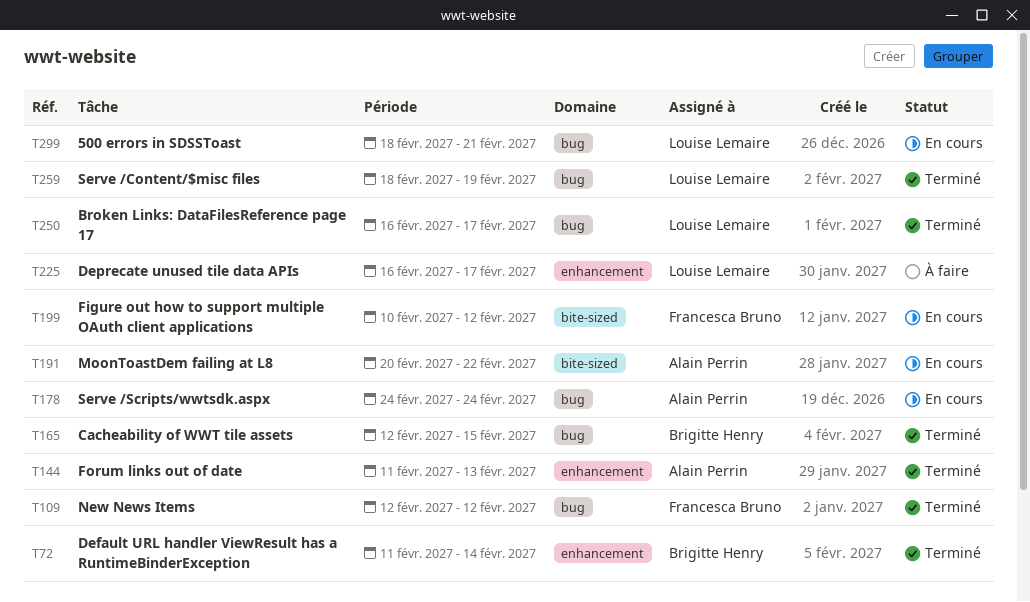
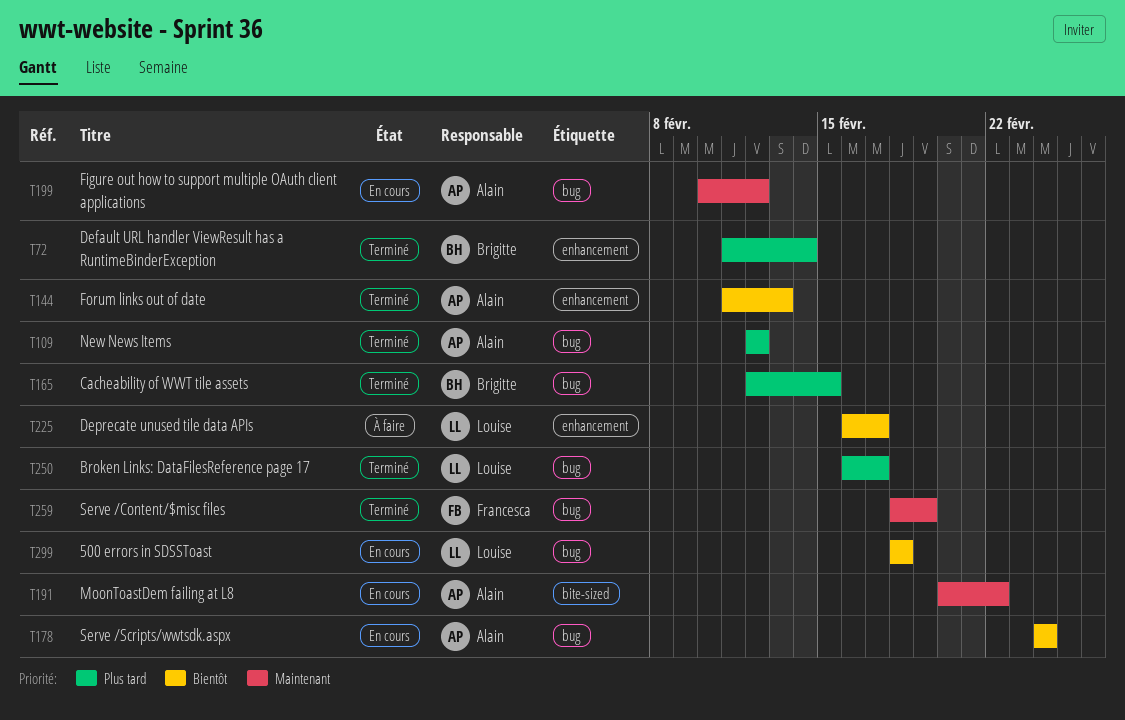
T109, owner: Francesca Bruno -> Alain Perrin
T199, owner: Francesca Bruno -> Alain Perrin
T199, label: bite-sized -> bug
T259, owner: Louise Lemaire -> Francesca Bruno
T299, due: Feb 21 -> Feb 18

